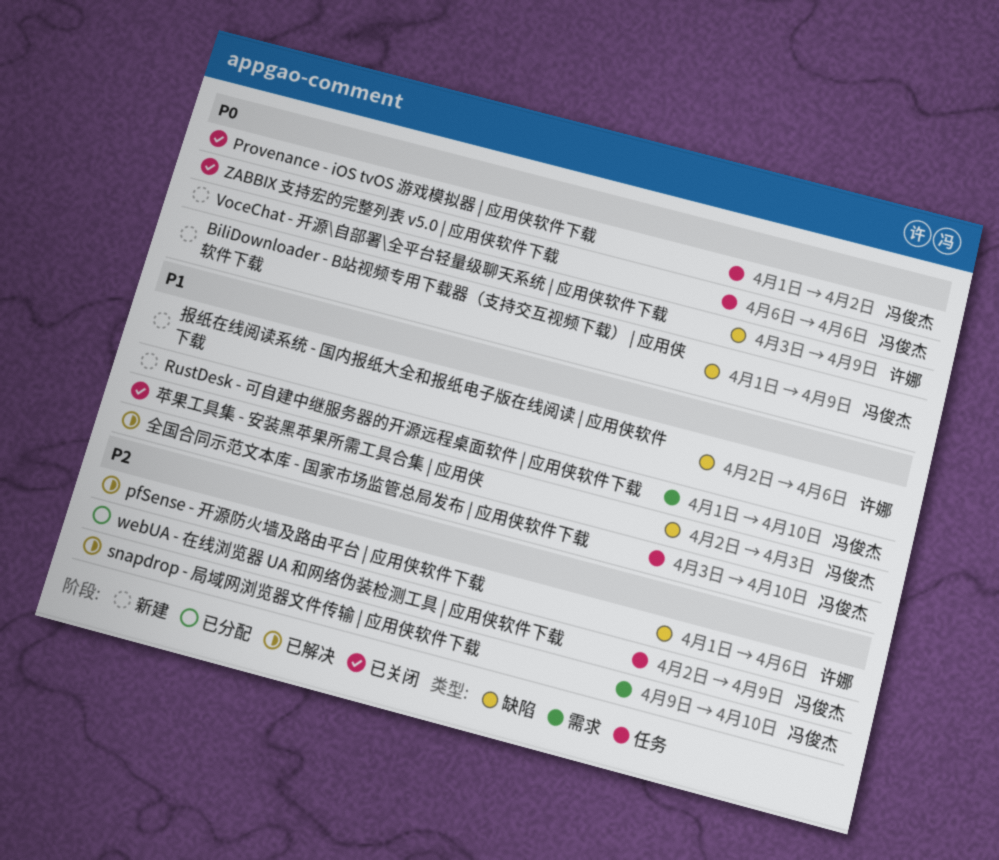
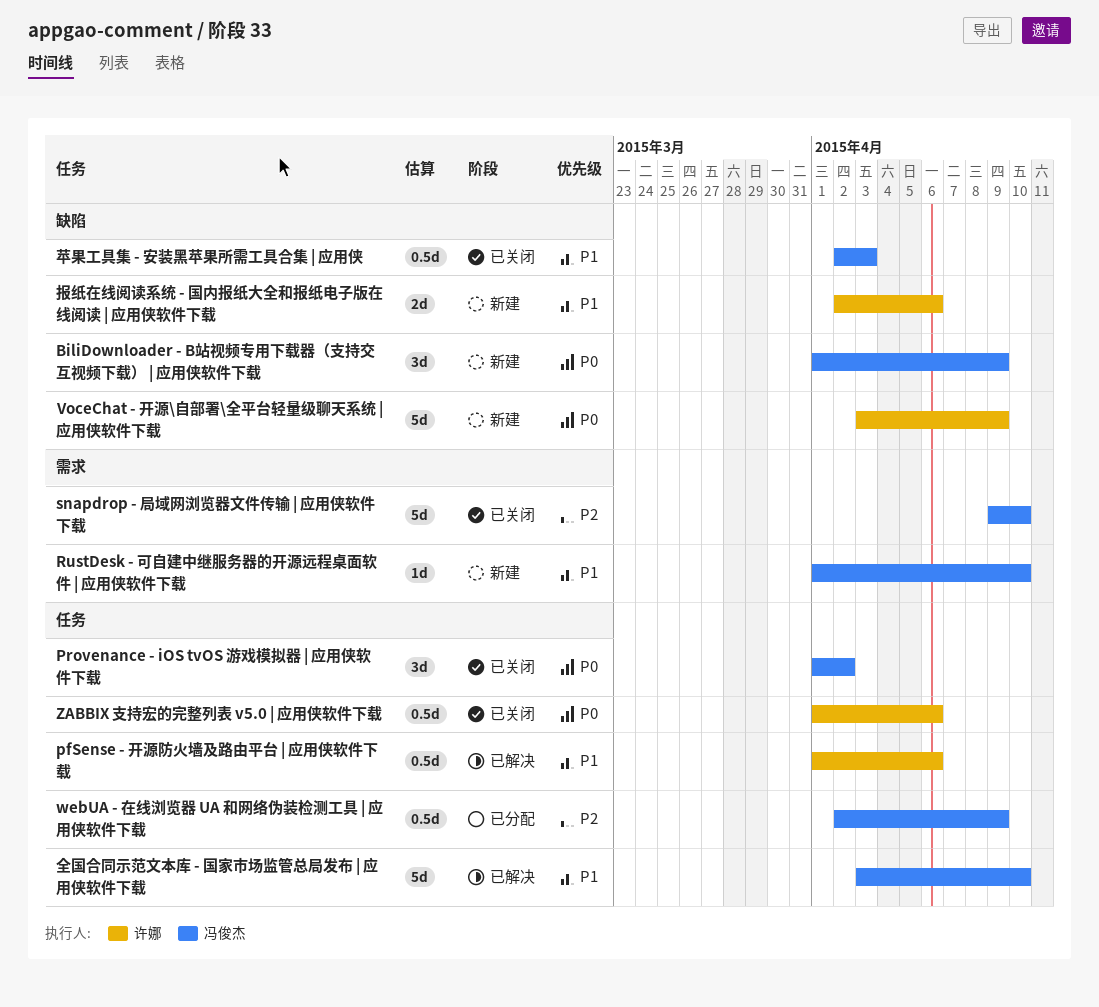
pfSense - 开源防火墙及路由平台 | 应用侠软件下载, priority: P2 -> P1
pfSense - 开源防火墙及路由平台 | 应用侠软件下载, label: 缺陷 -> 任务
snapdrop - 局域网浏览器文件传输 | 应用侠软件下载, status: 已解决 -> 已关闭
ZABBIX 支持宏的完整列表 v5.0 | 应用侠软件下载, owner: 冯俊杰 -> 许娜
ZABBIX 支持宏的完整列表 v5.0 | 应用侠软件下载, start: Apr 6 -> Apr 1

